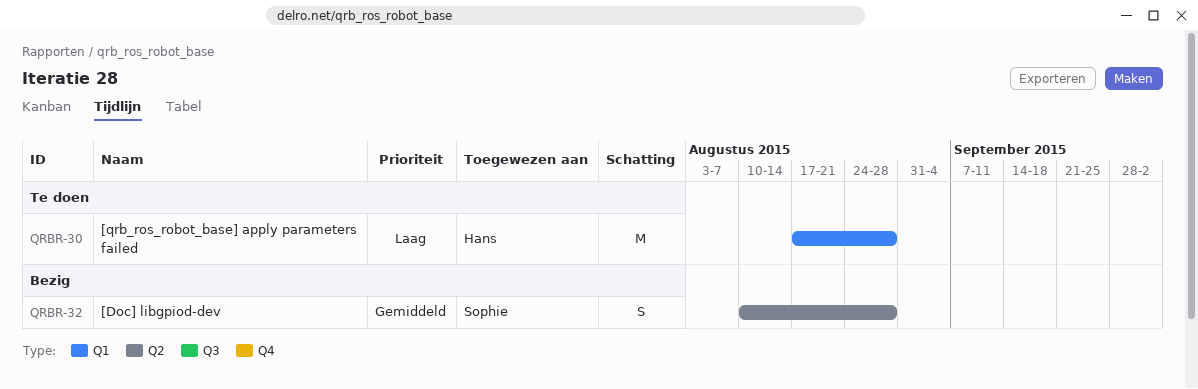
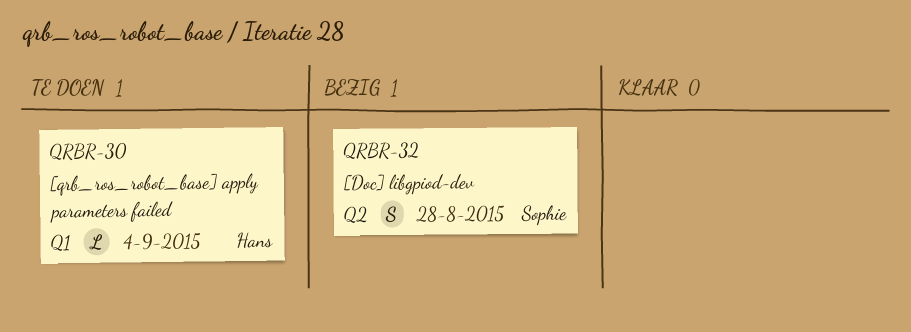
QRBR-30, estimate: M -> L
QRBR-30, due: Aug 28 -> Sep 4

